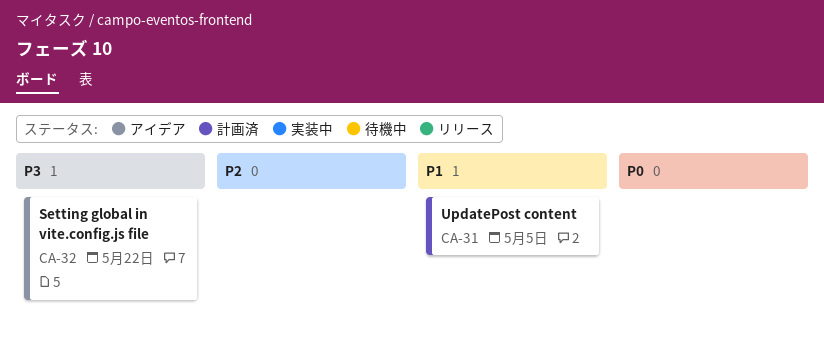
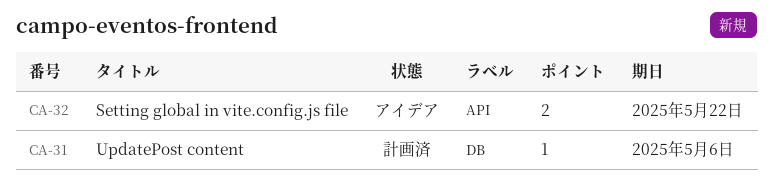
CA-31, due: May 5 -> May 6

